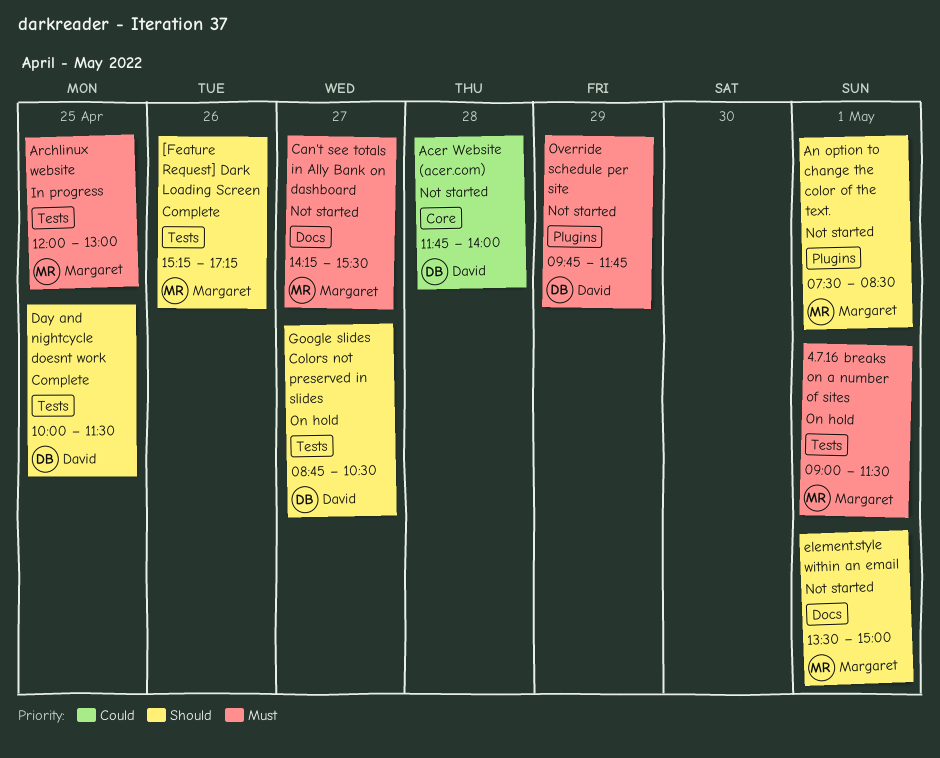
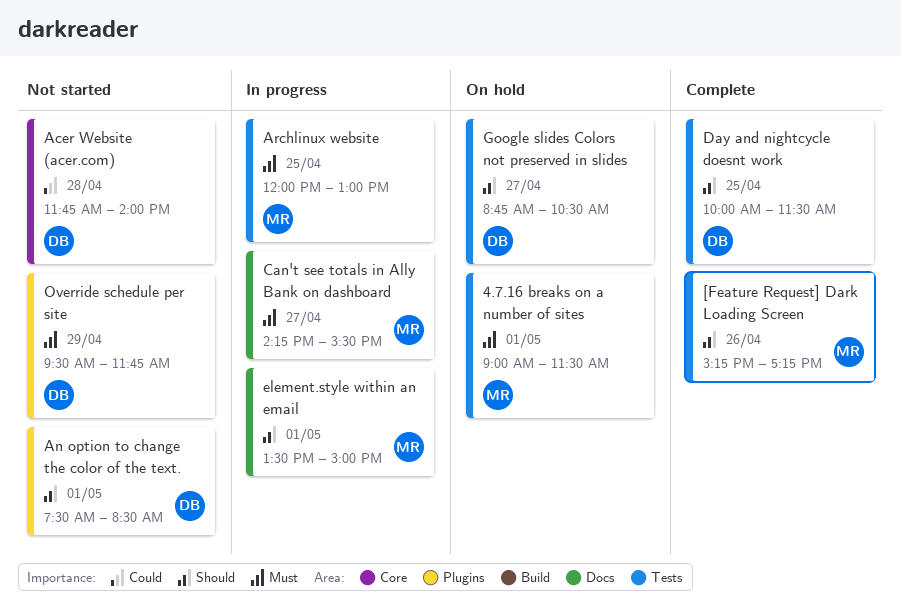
An option to change the color of the text., owner: Margaret -> David
Can't see totals in Ally Bank on dashboard, status: Not started -> In progress
element.style within an email, status: Not started -> In progress
Override schedule per site, begins: 09:45 -> 09:30

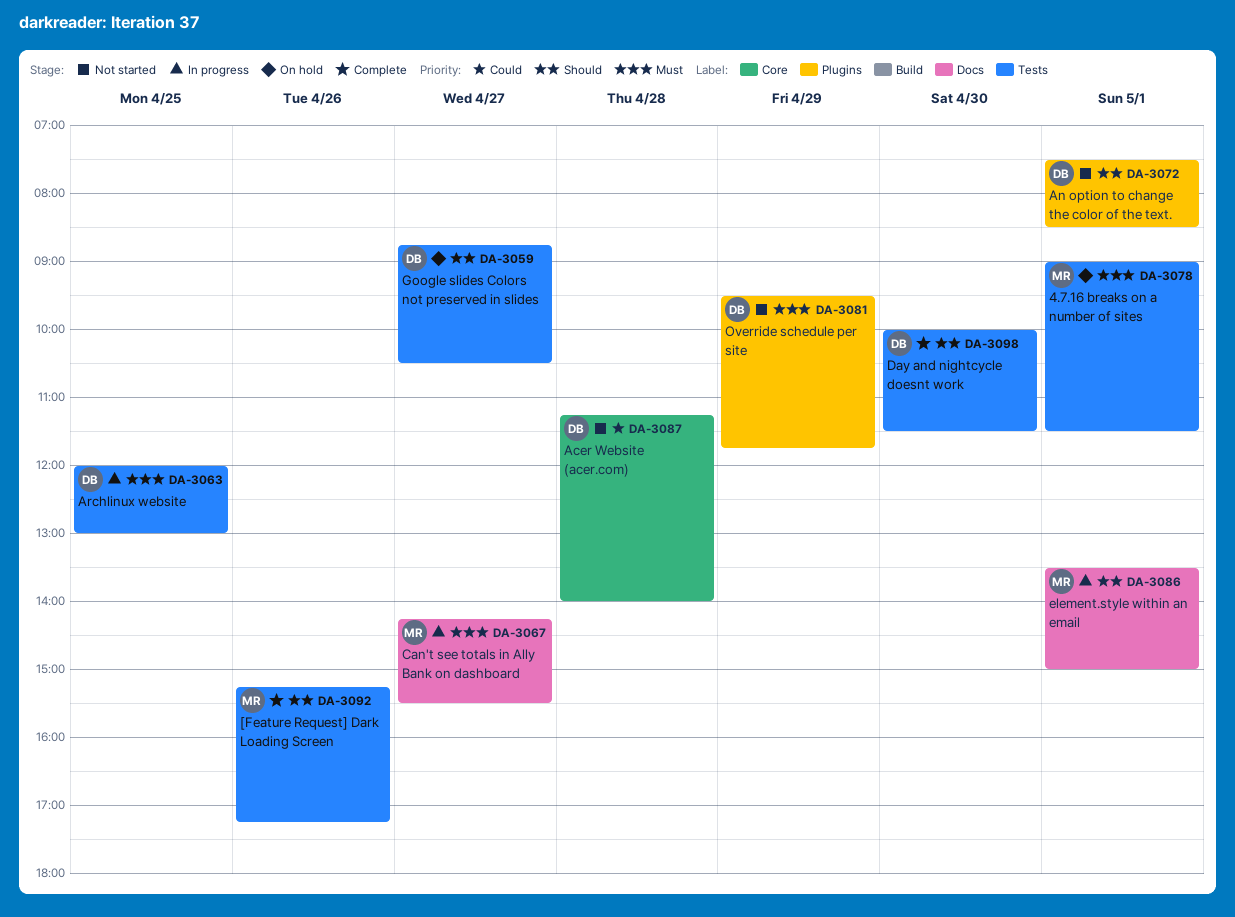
Acer Website (acer.com), begins: 11:45 -> 11:15
Archlinux website, owner: MR -> DB
Day and nightcycle doesnt work, day: Apr 25 -> Apr 30

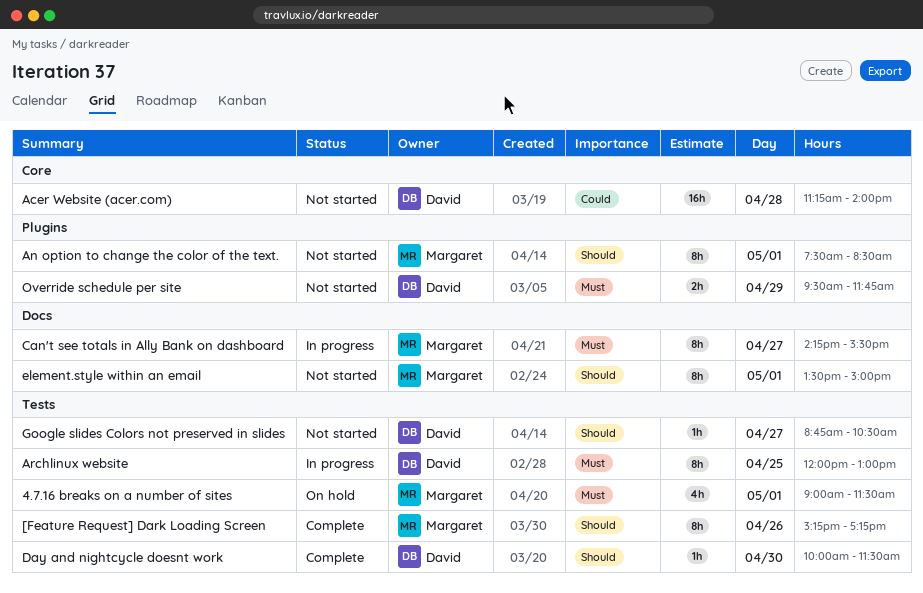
An option to change the color of the text., owner: David -> Margaret
element.style within an email, status: In progress -> Not started
Google slides Colors not preserved in slides, status: On hold -> Not started

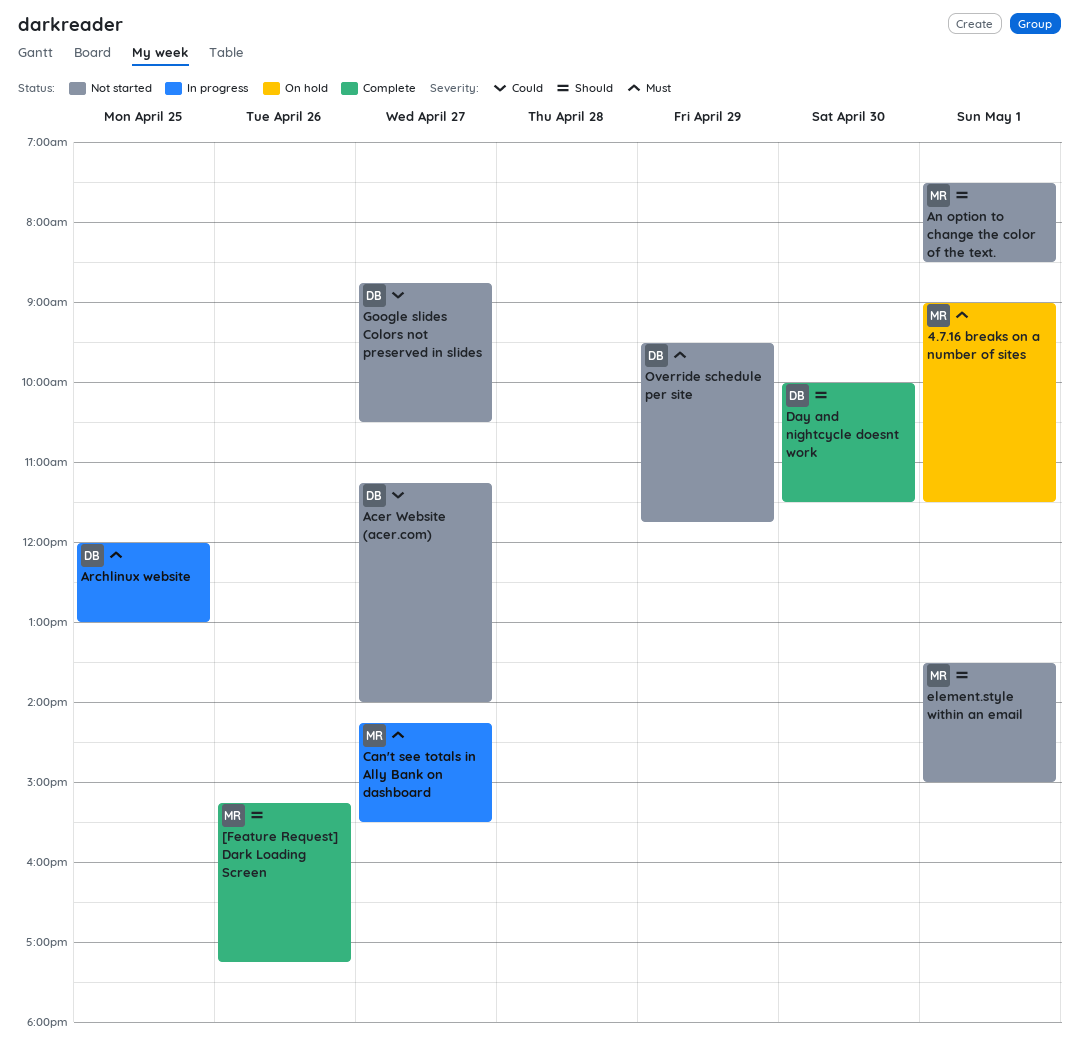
Acer Website (acer.com), day: Apr 28 -> Apr 27
Google slides Colors not preserved in slides, priority: Should -> Could

